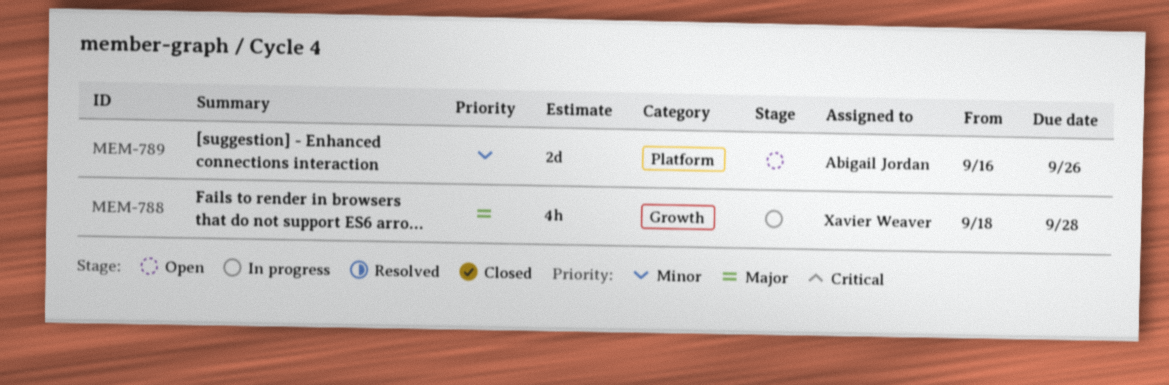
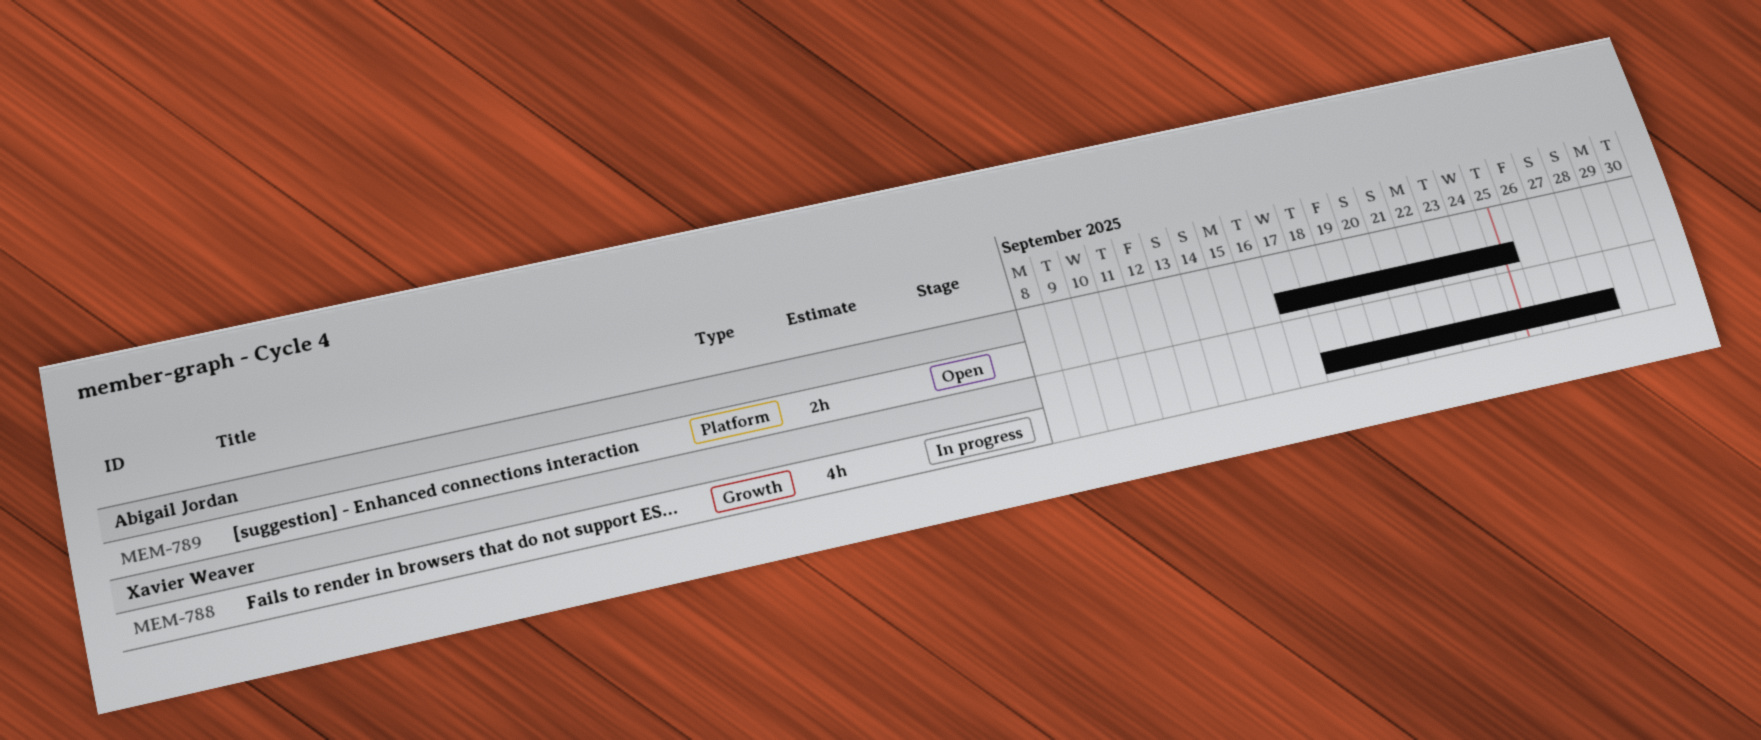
MEM-789, estimate: 2d -> 2h
MEM-789, start: Sep 16 -> Sep 17
MEM-789, due: Sep 26 -> Sep 25

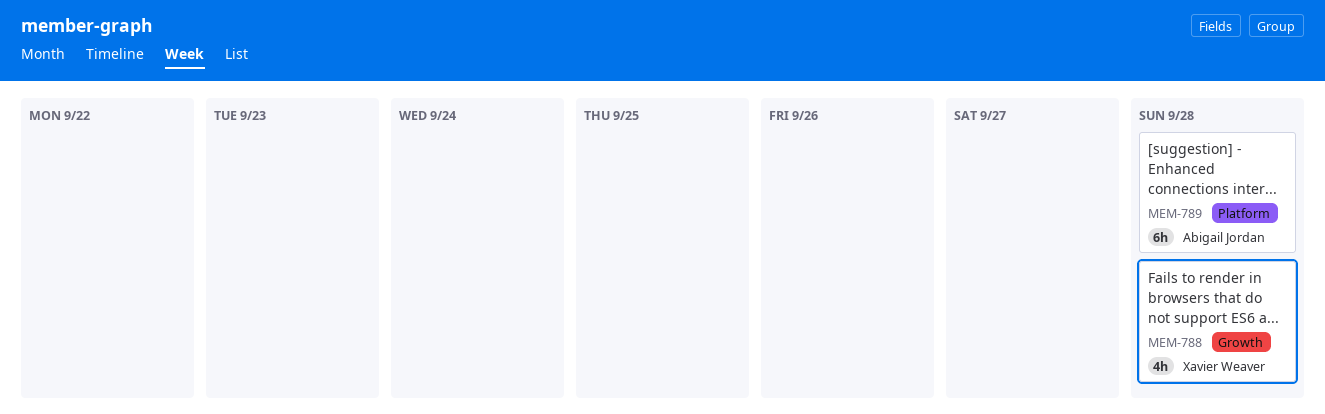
MEM-789, estimate: 2h -> 6h
MEM-789, due: Sep 25 -> Sep 28

